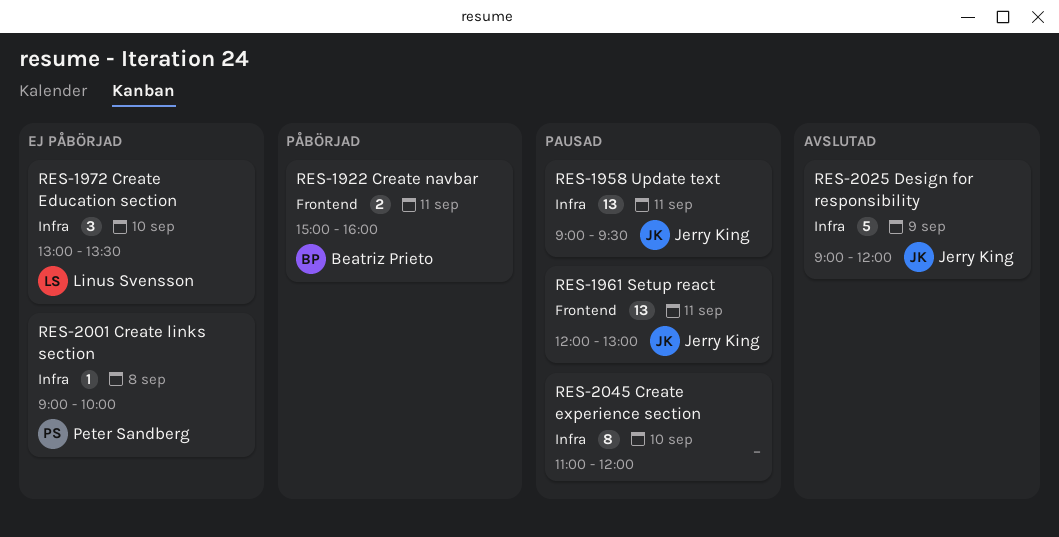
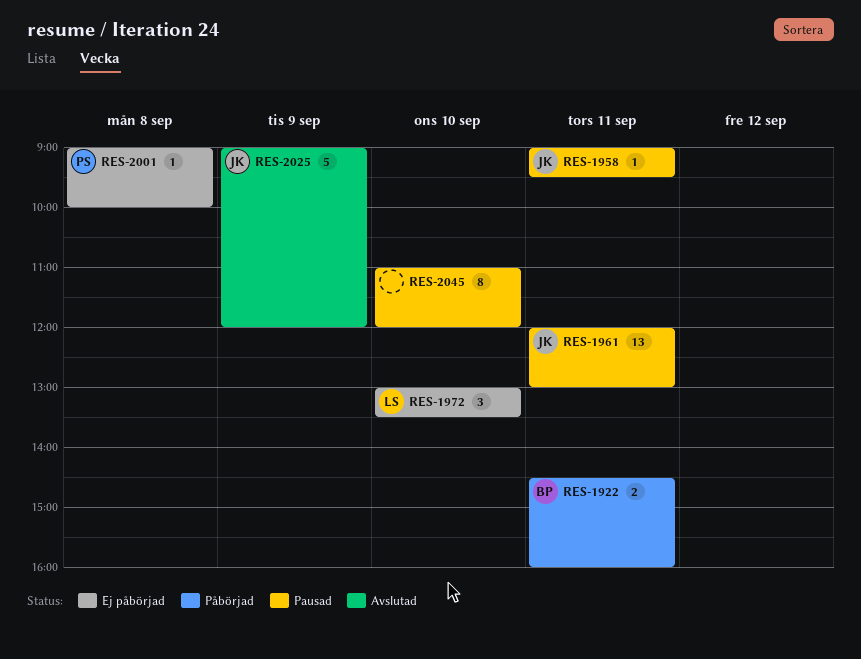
RES-1922, begins: 15:00 -> 14:30
RES-1958, estimate: 13 -> 1

